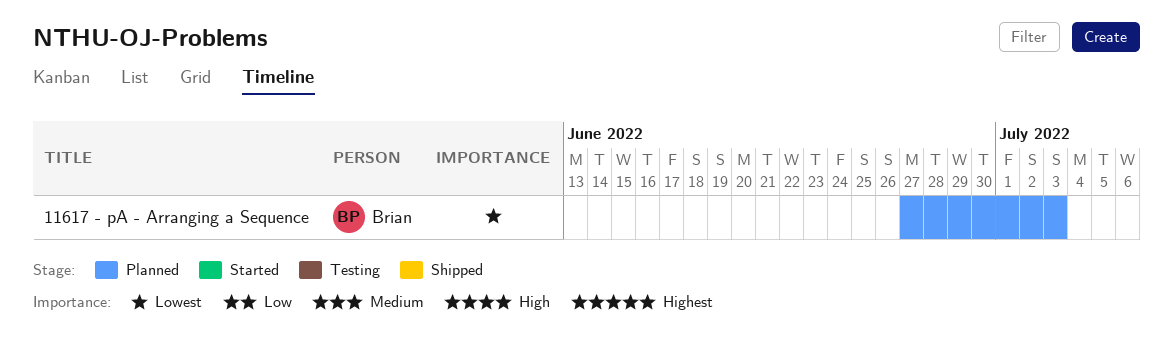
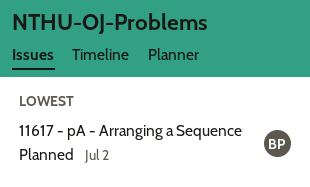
11617 - pA - Arranging a Sequence, due: Jul 3 -> Jul 2

